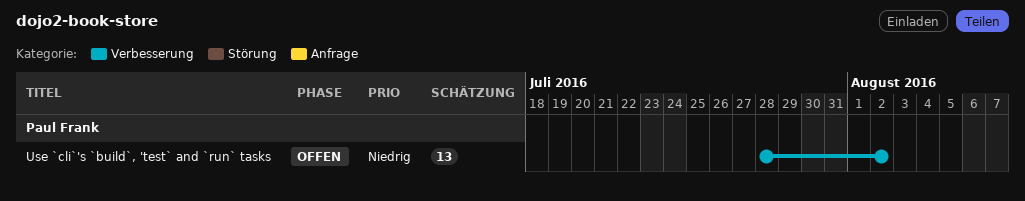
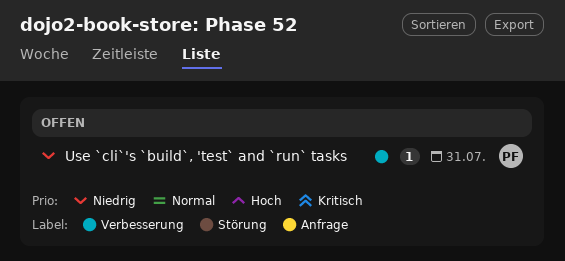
Use `cli`'s `build`, 'test` and `run` tasks, estimate: 13 -> 1
Use `cli`'s `build`, 'test` and `run` tasks, due: Aug 2 -> Jul 31

